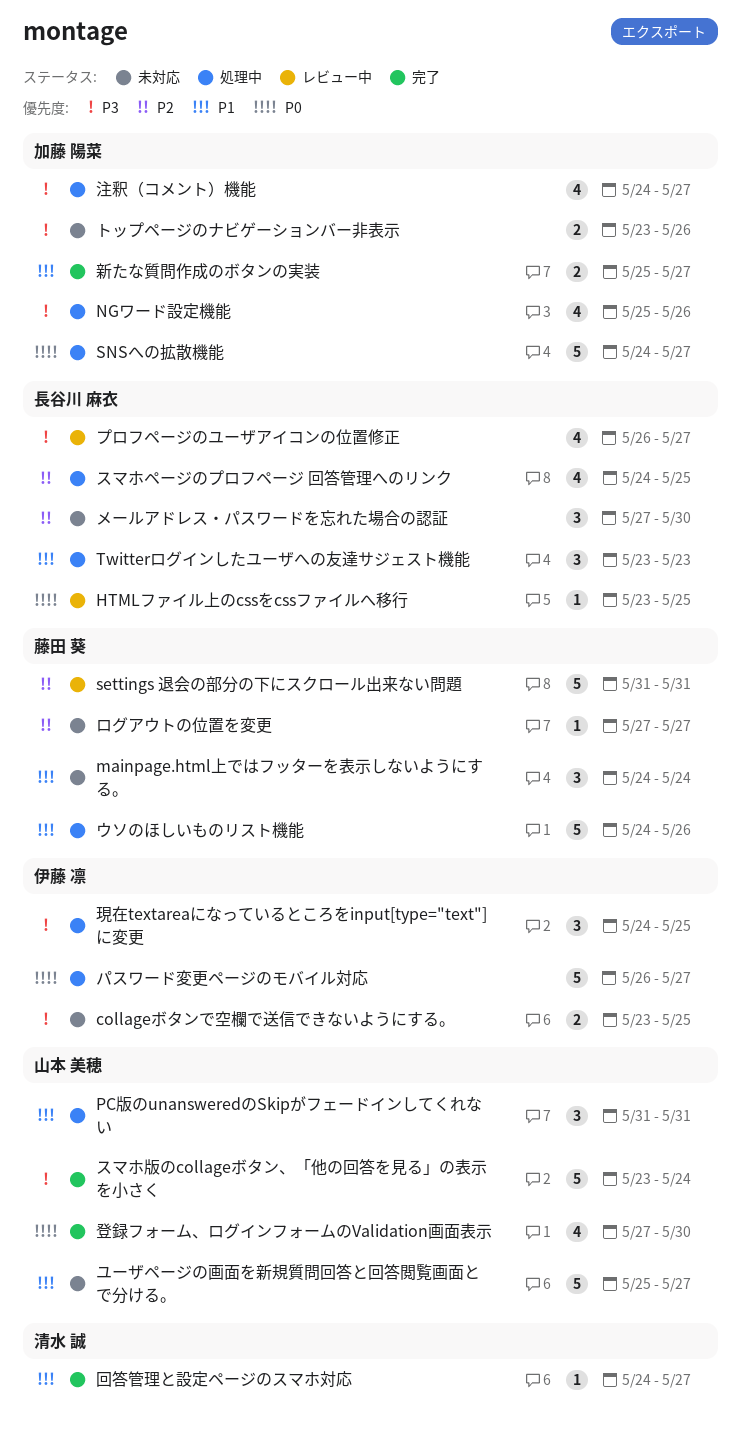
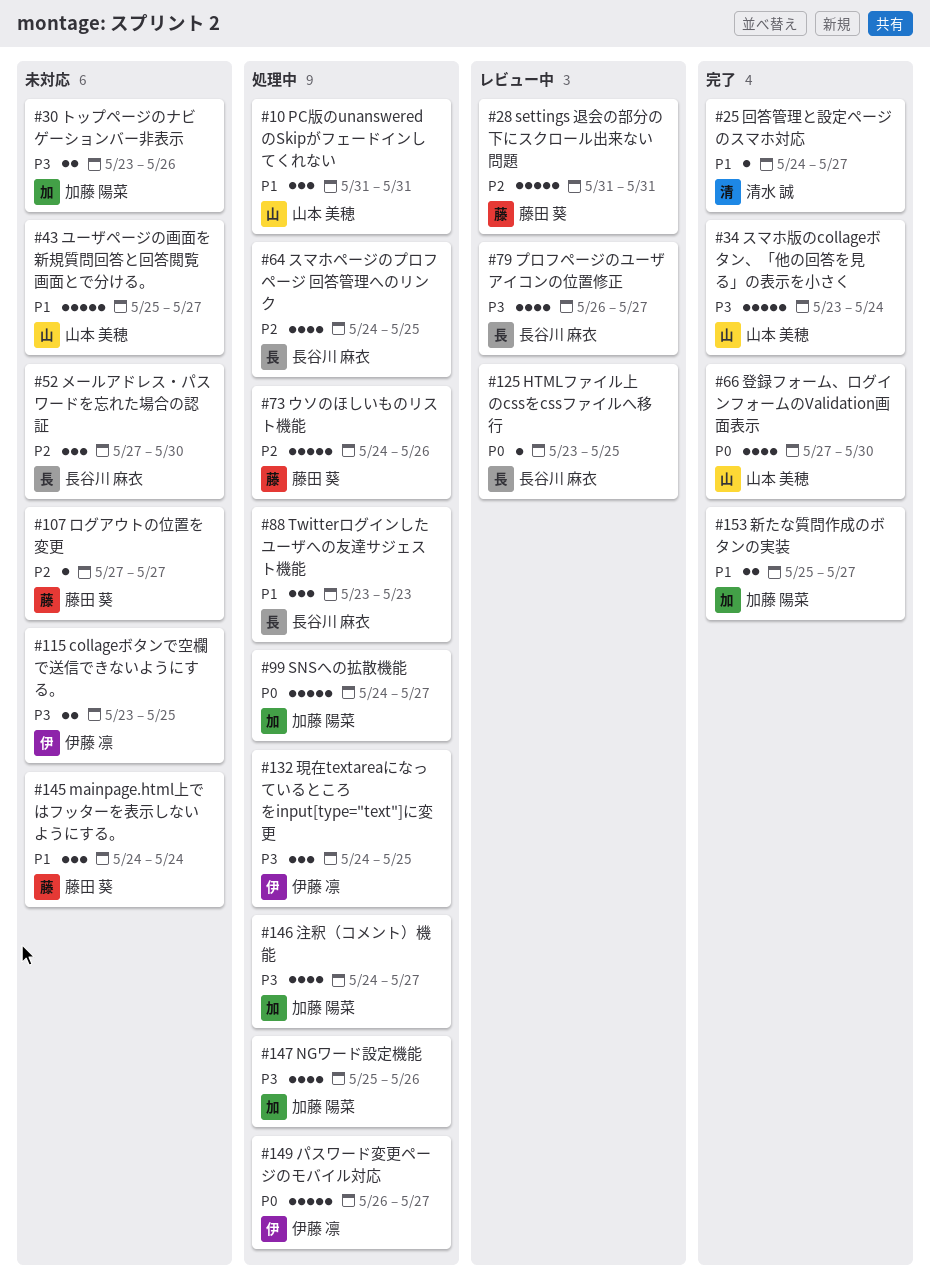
ウソのほしいものリスト機能, priority: P1 -> P2

